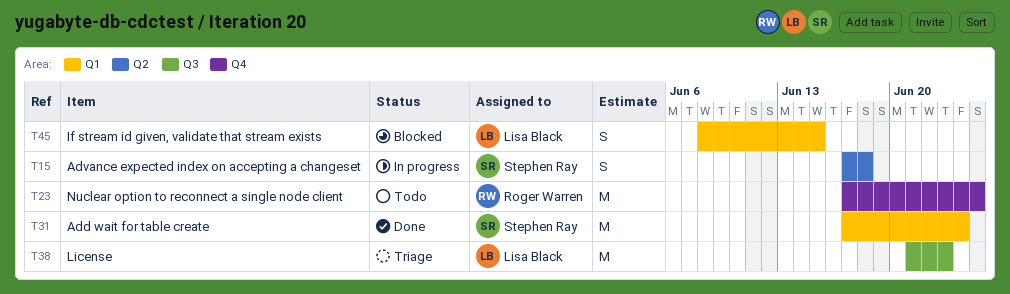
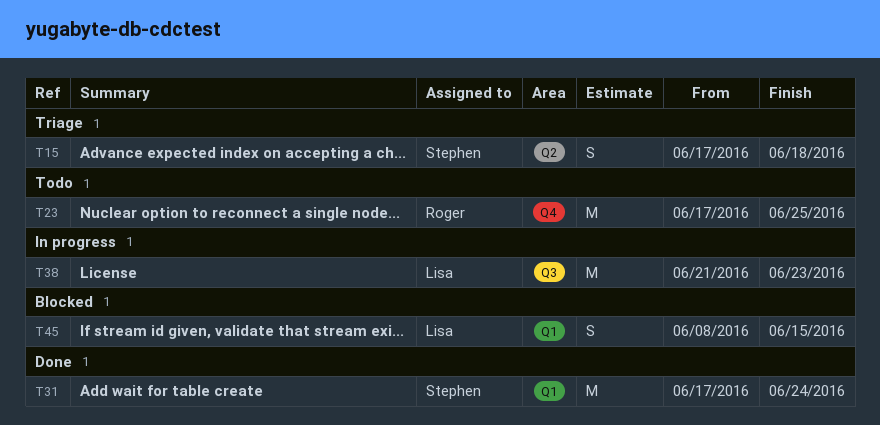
T15, status: In progress -> Triage
T38, status: Triage -> In progress

